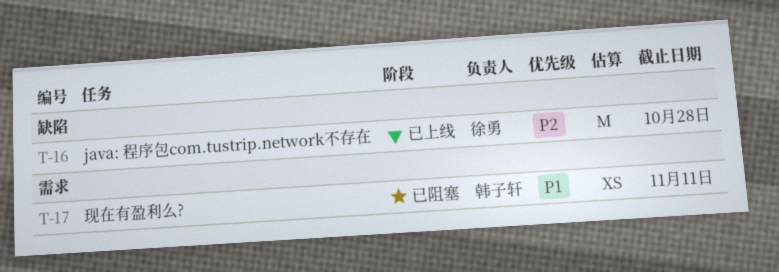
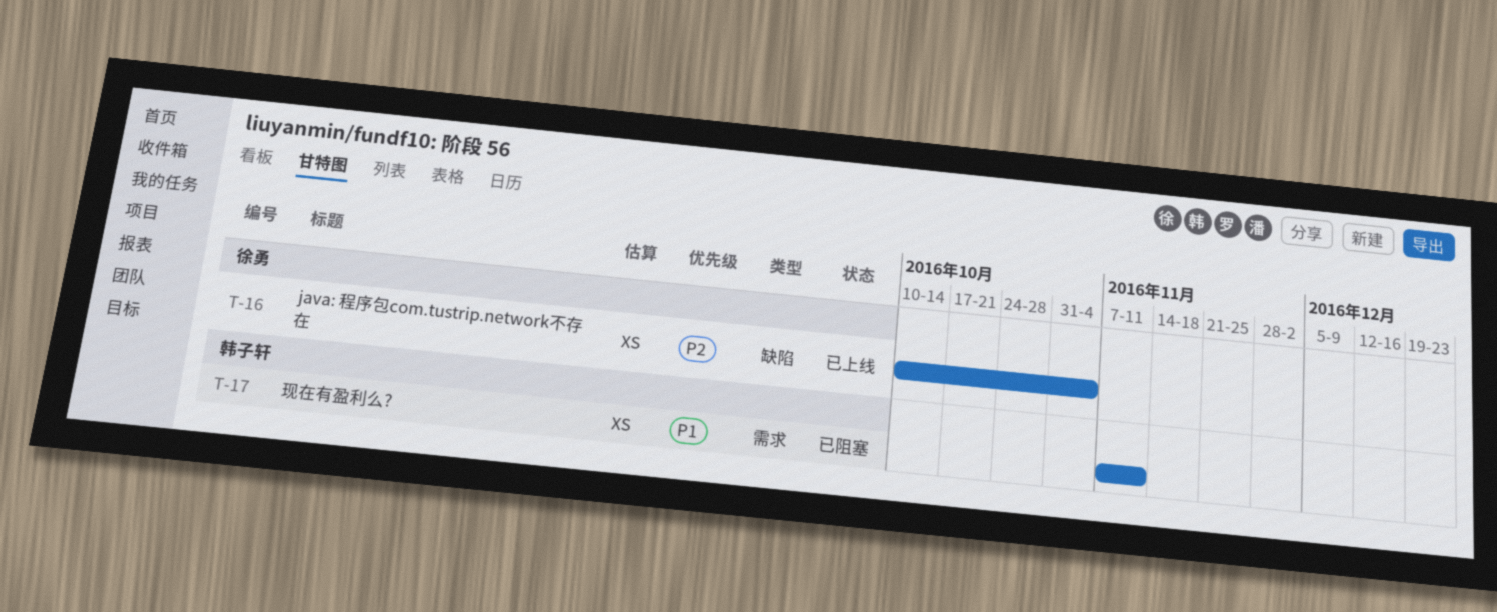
T-16, estimate: M -> XS
T-16, due: Oct 28 -> Nov 4

